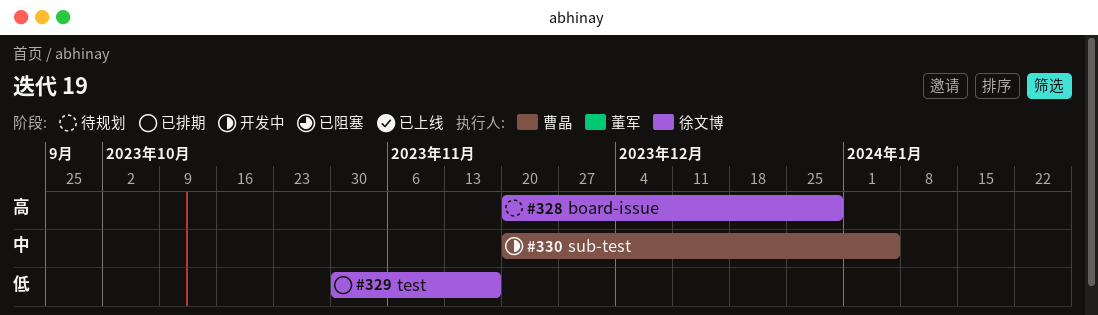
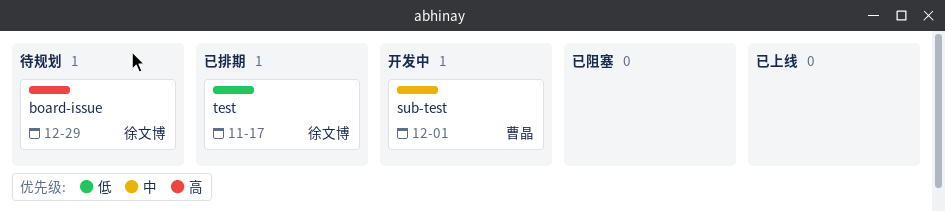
sub-test, due: Jan 5 -> Dec 1

